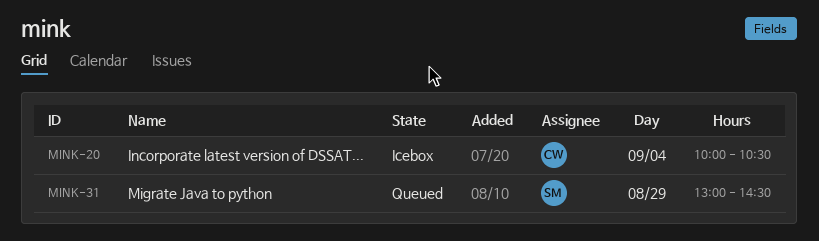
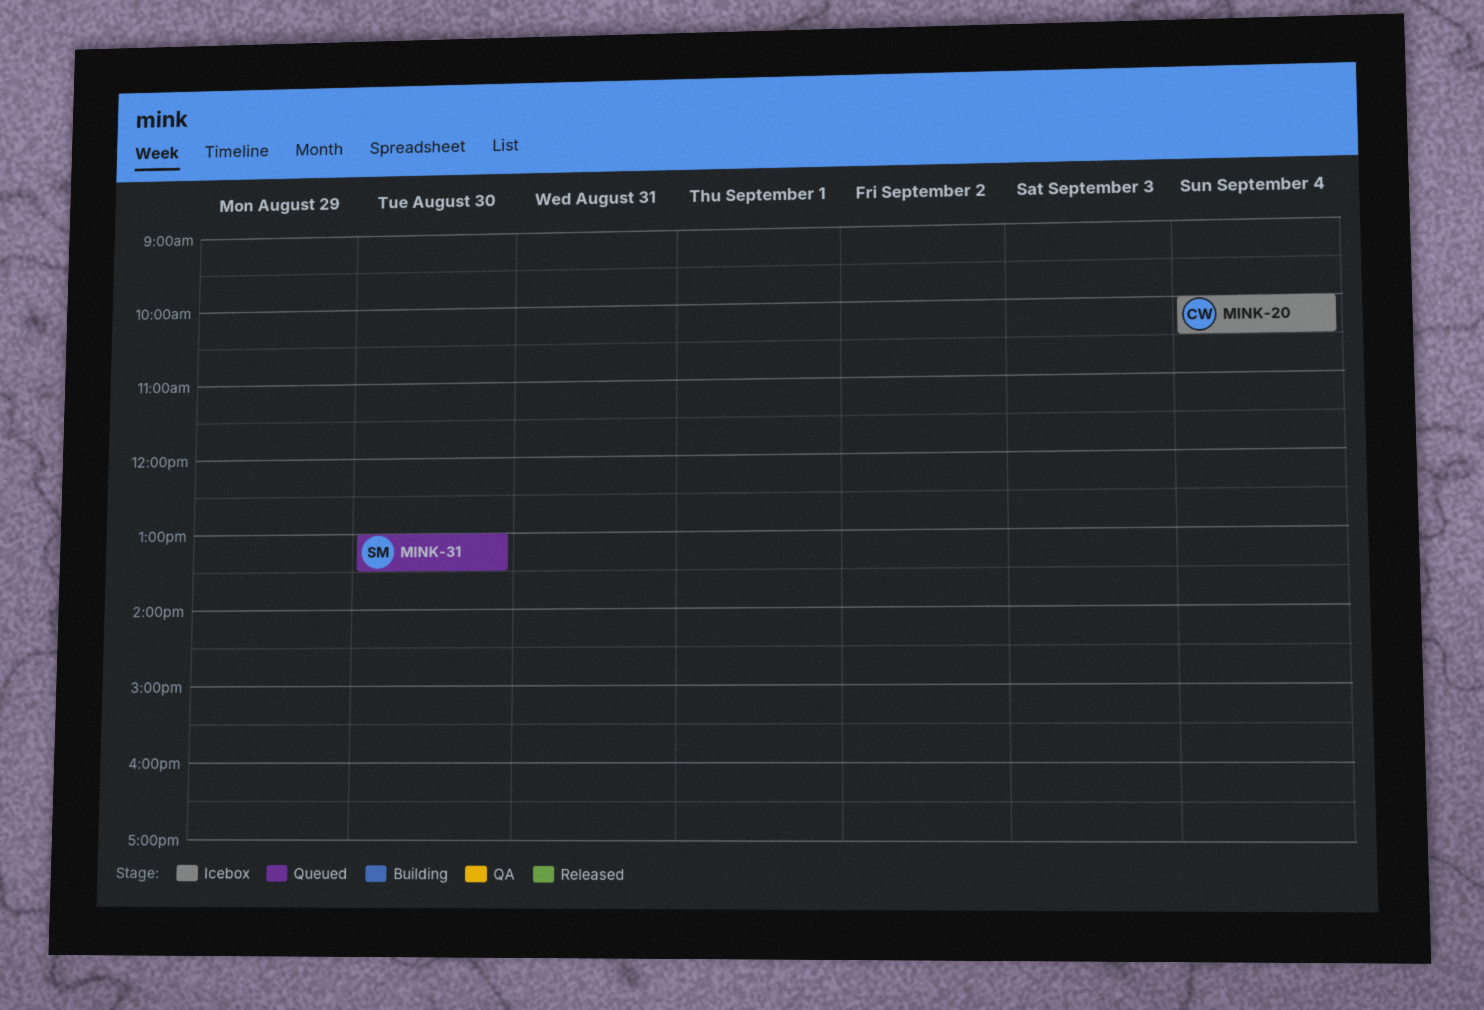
MINK-31, day: Aug 29 -> Aug 30
MINK-31, ends: 14:30 -> 13:30

